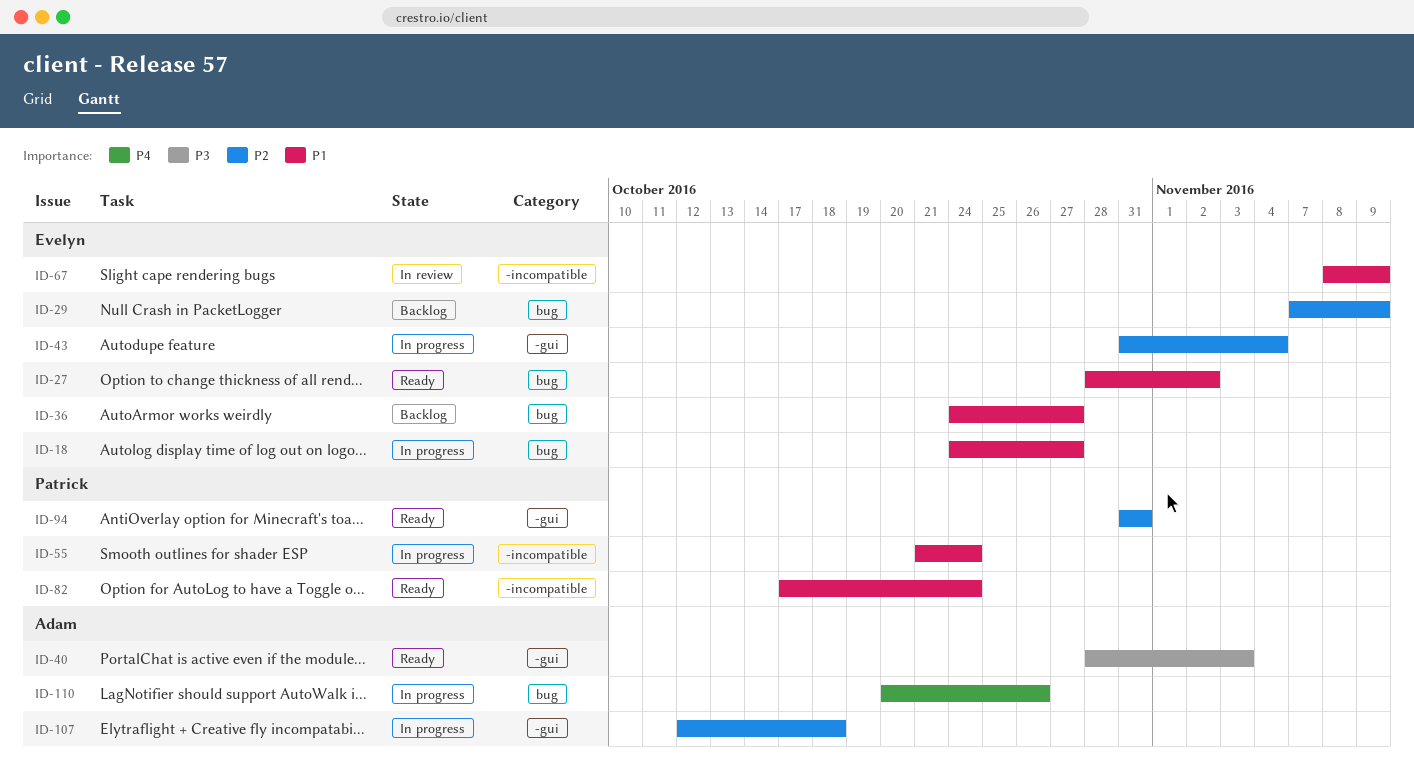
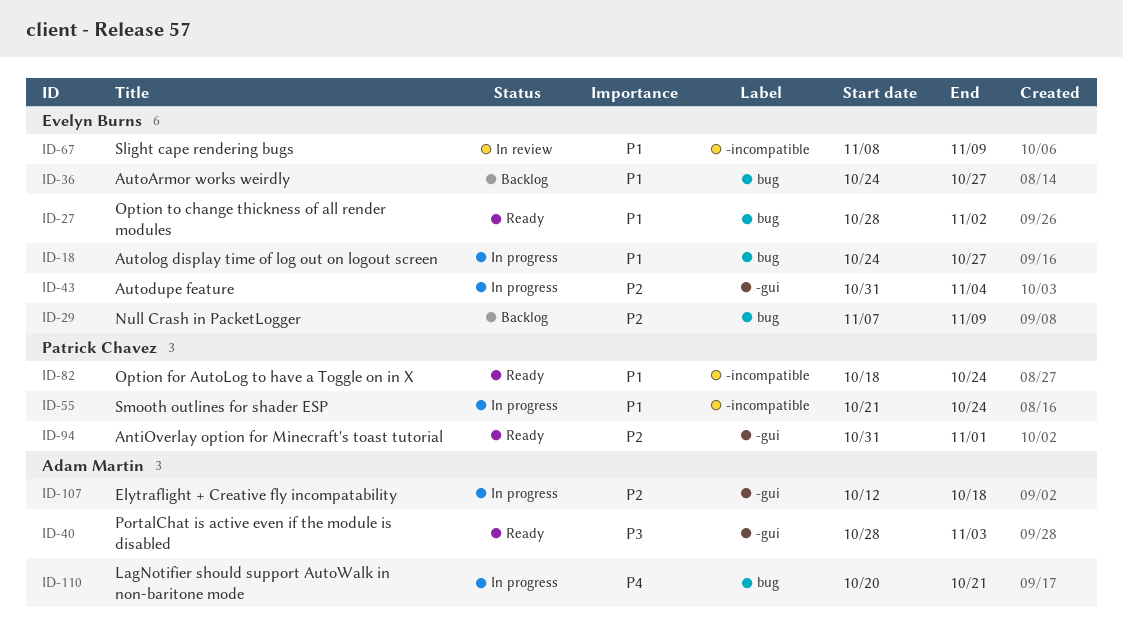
ID-82, start: Oct 17 -> Oct 18
ID-94, due: Oct 31 -> Nov 1
ID-110, due: Oct 26 -> Oct 21

